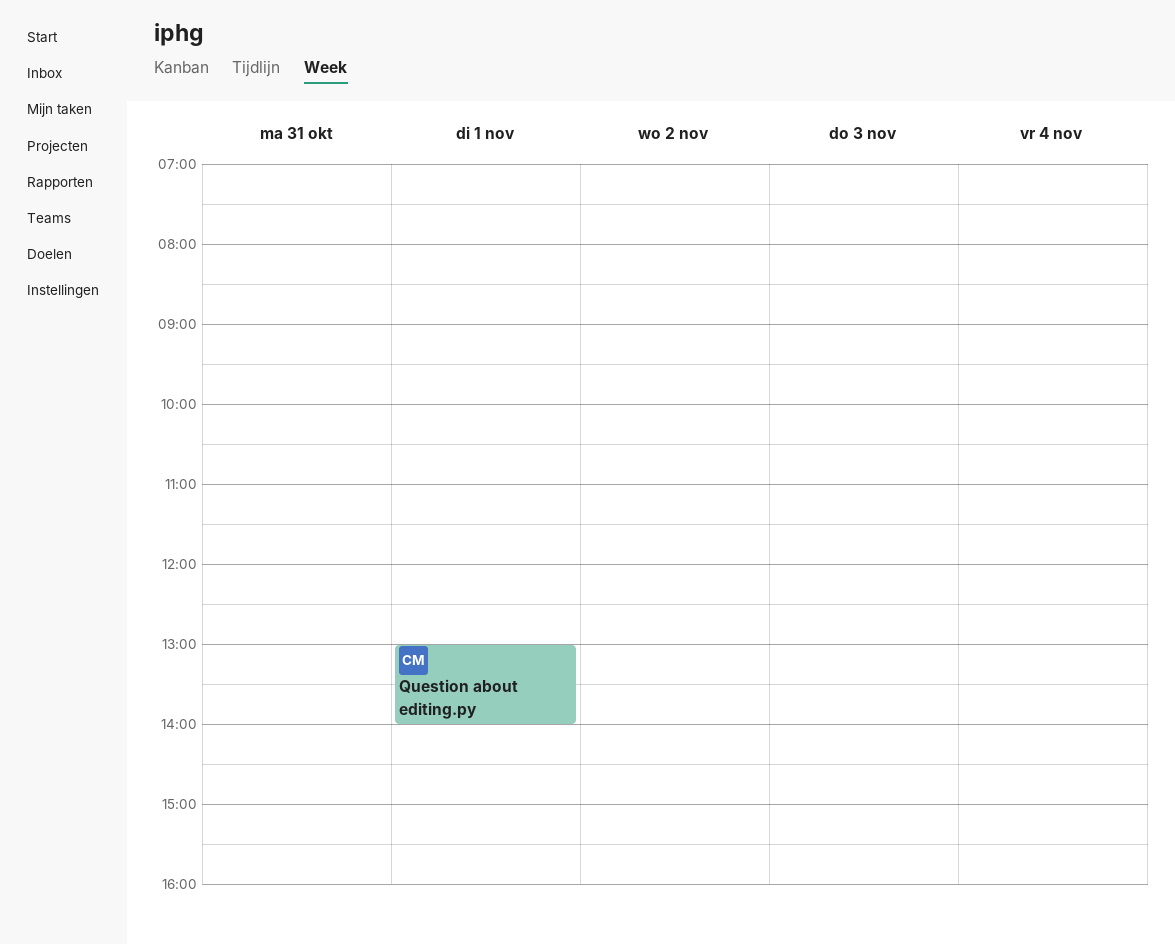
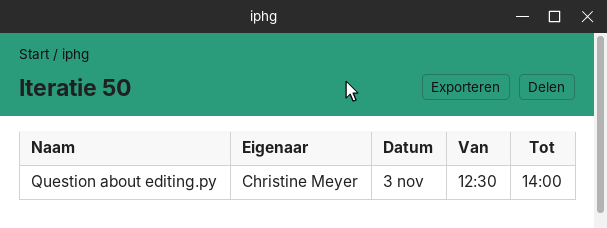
Question about editing.py, day: Nov 1 -> Nov 3
Question about editing.py, begins: 13:00 -> 12:30

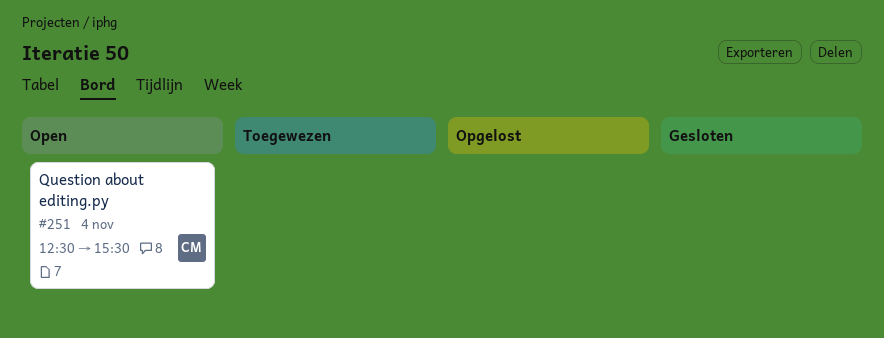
Question about editing.py, day: Nov 3 -> Nov 4
Question about editing.py, ends: 14:00 -> 15:30

